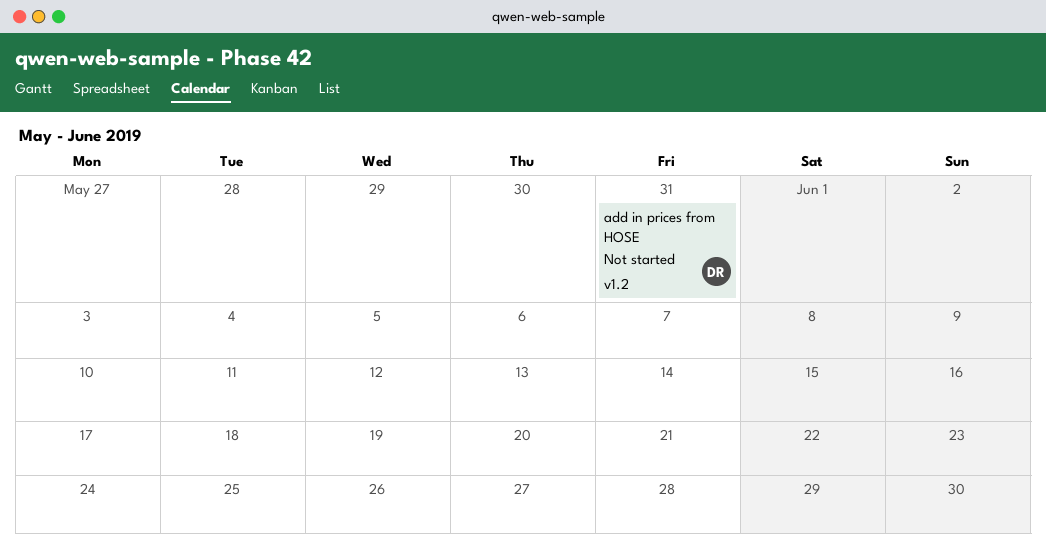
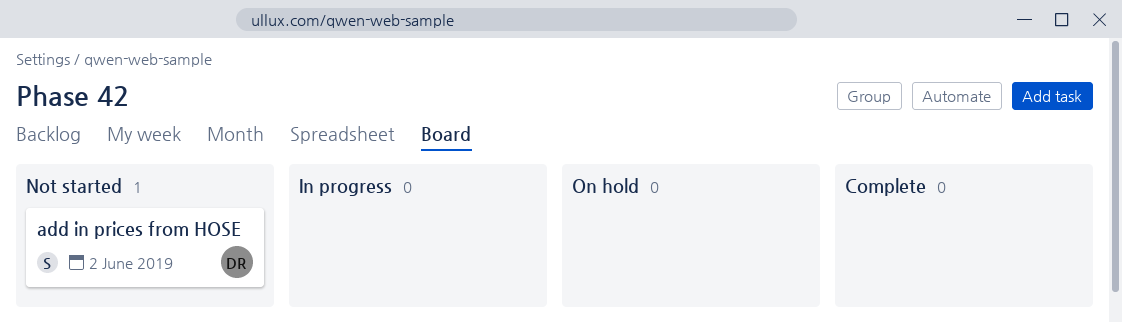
add in prices from HOSE, due: May 31 -> Jun 2

